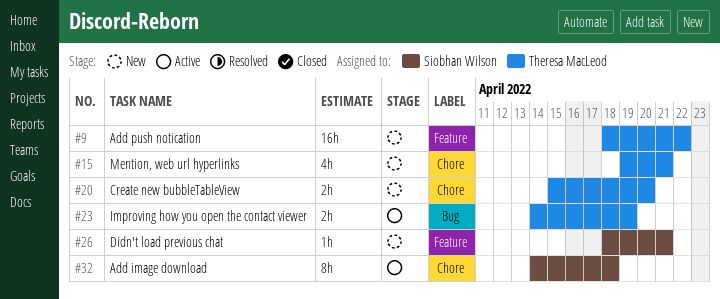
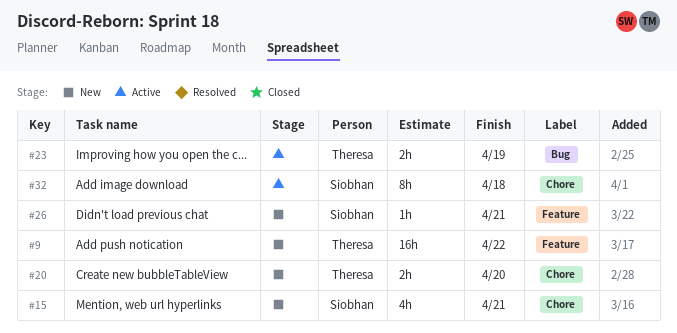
#15, owner: Theresa MacLeod -> Siobhan Wilson

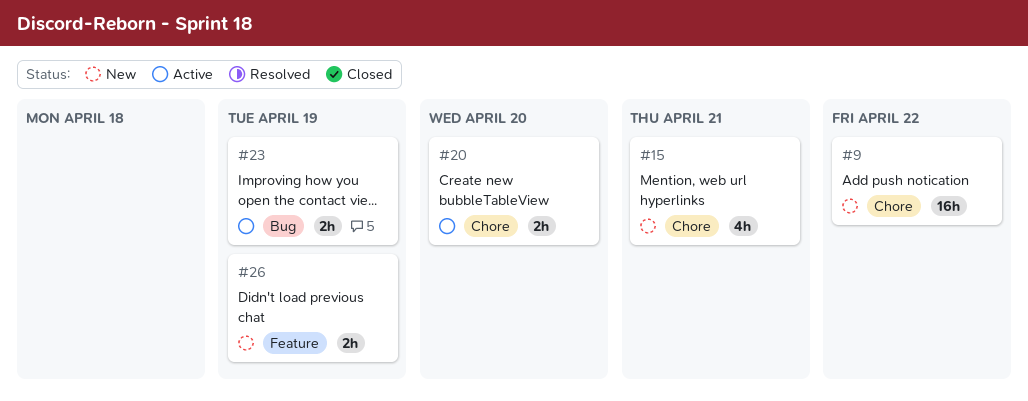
#9, label: Feature -> Chore
#20, status: New -> Active
#26, estimate: 1h -> 2h
#26, due: Apr 21 -> Apr 19
#32: present -> none

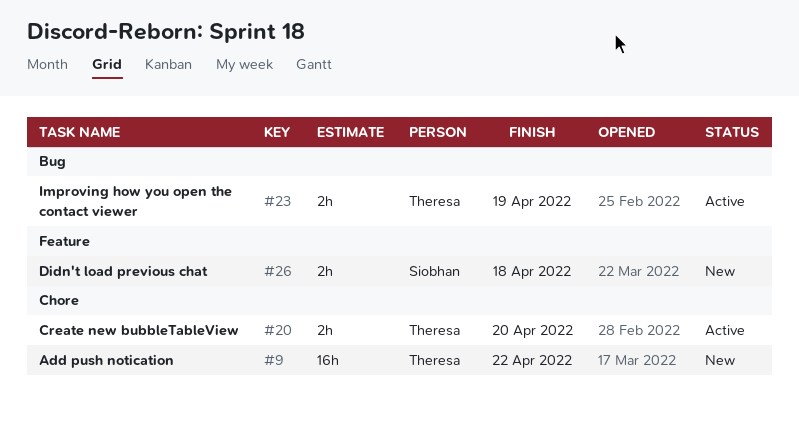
#15: present -> none
#26, due: Apr 19 -> Apr 18

